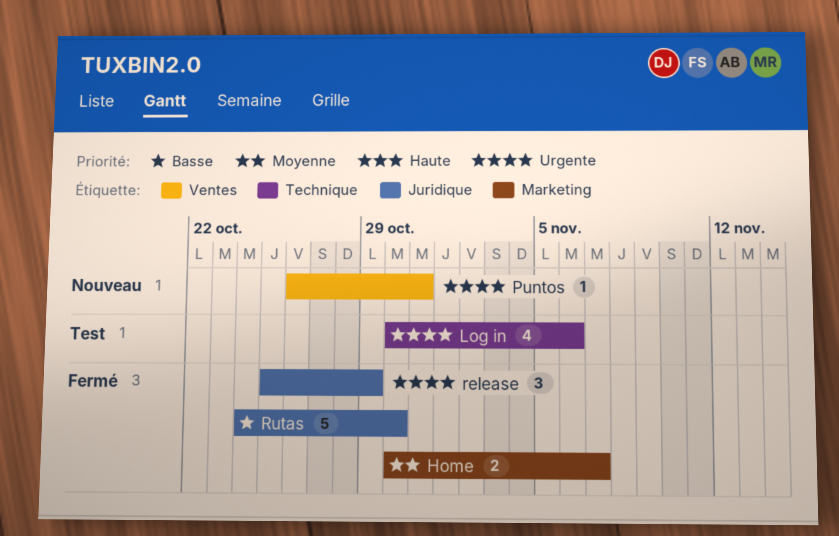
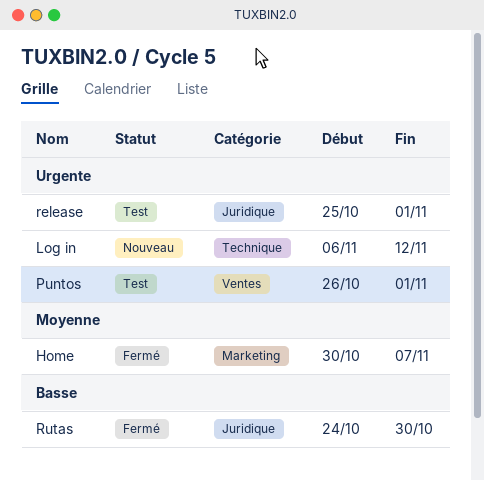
Log in, status: Test -> Nouveau
Log in, start: Oct 30 -> Nov 6
Log in, due: Nov 6 -> Nov 12
Puntos, status: Nouveau -> Test
Puntos, due: Oct 31 -> Nov 1
release, status: Fermé -> Test
release, due: Oct 29 -> Nov 1

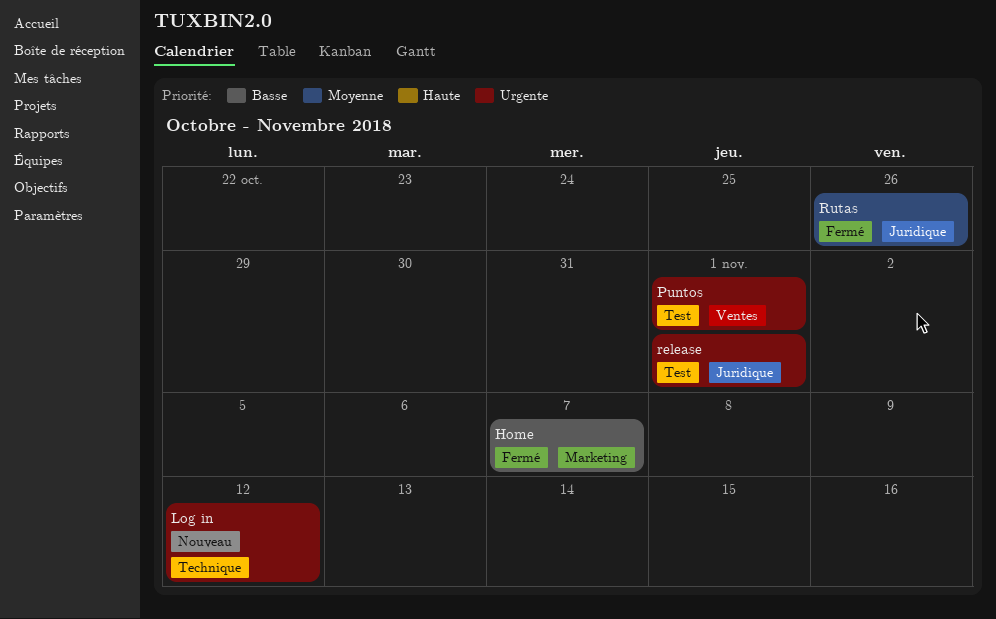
Home, priority: Moyenne -> Basse
Rutas, priority: Basse -> Moyenne
Rutas, due: Oct 30 -> Oct 26

